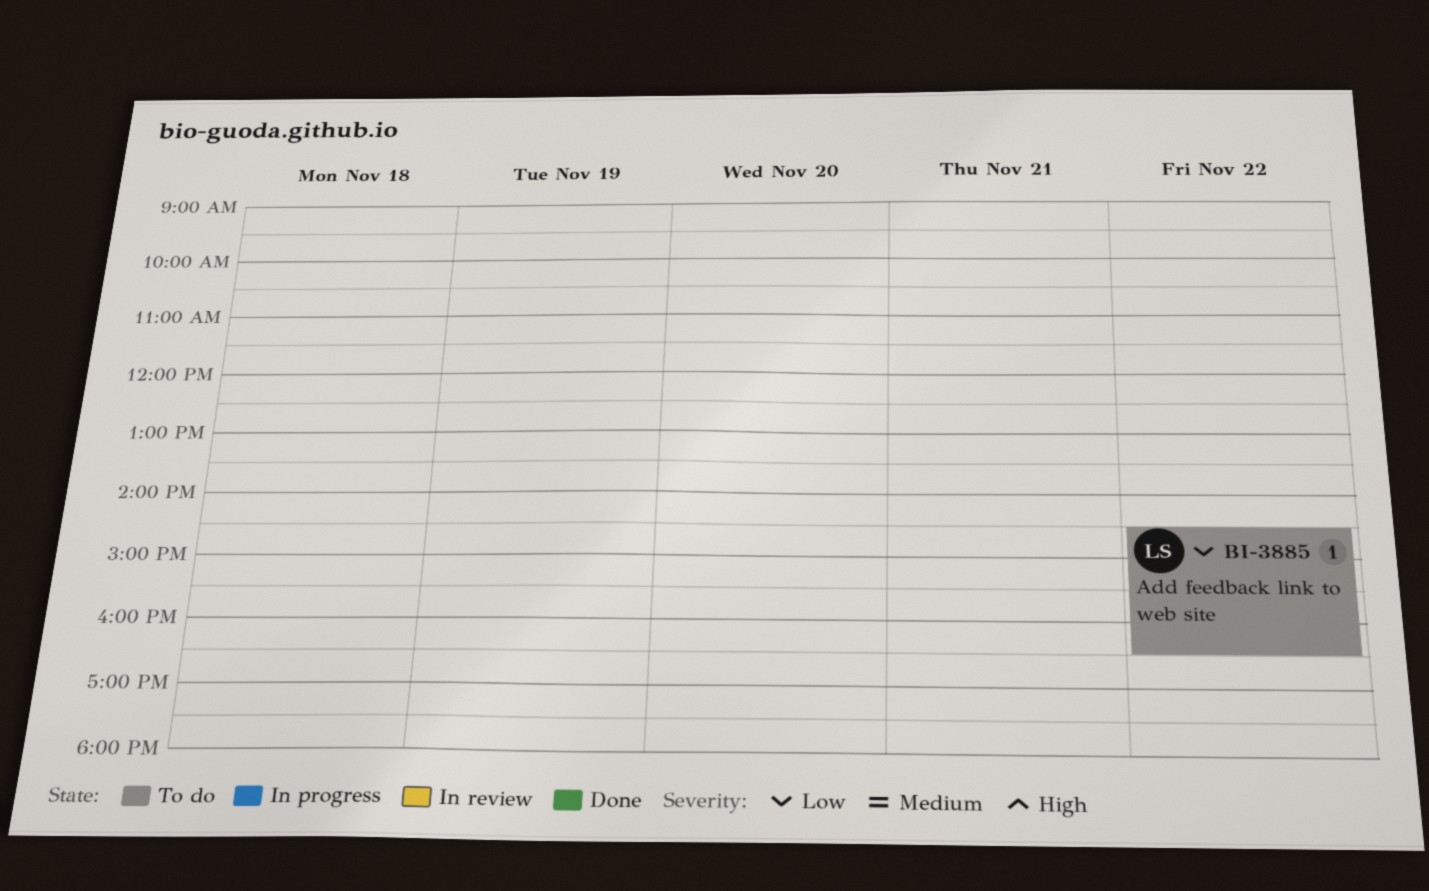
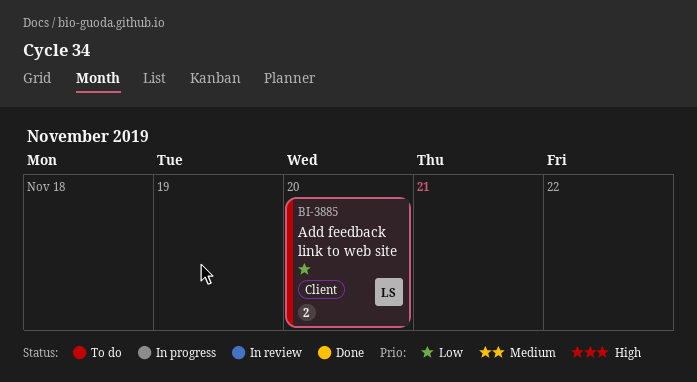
BI-3885, estimate: 1 -> 2
BI-3885, day: Nov 22 -> Nov 20

